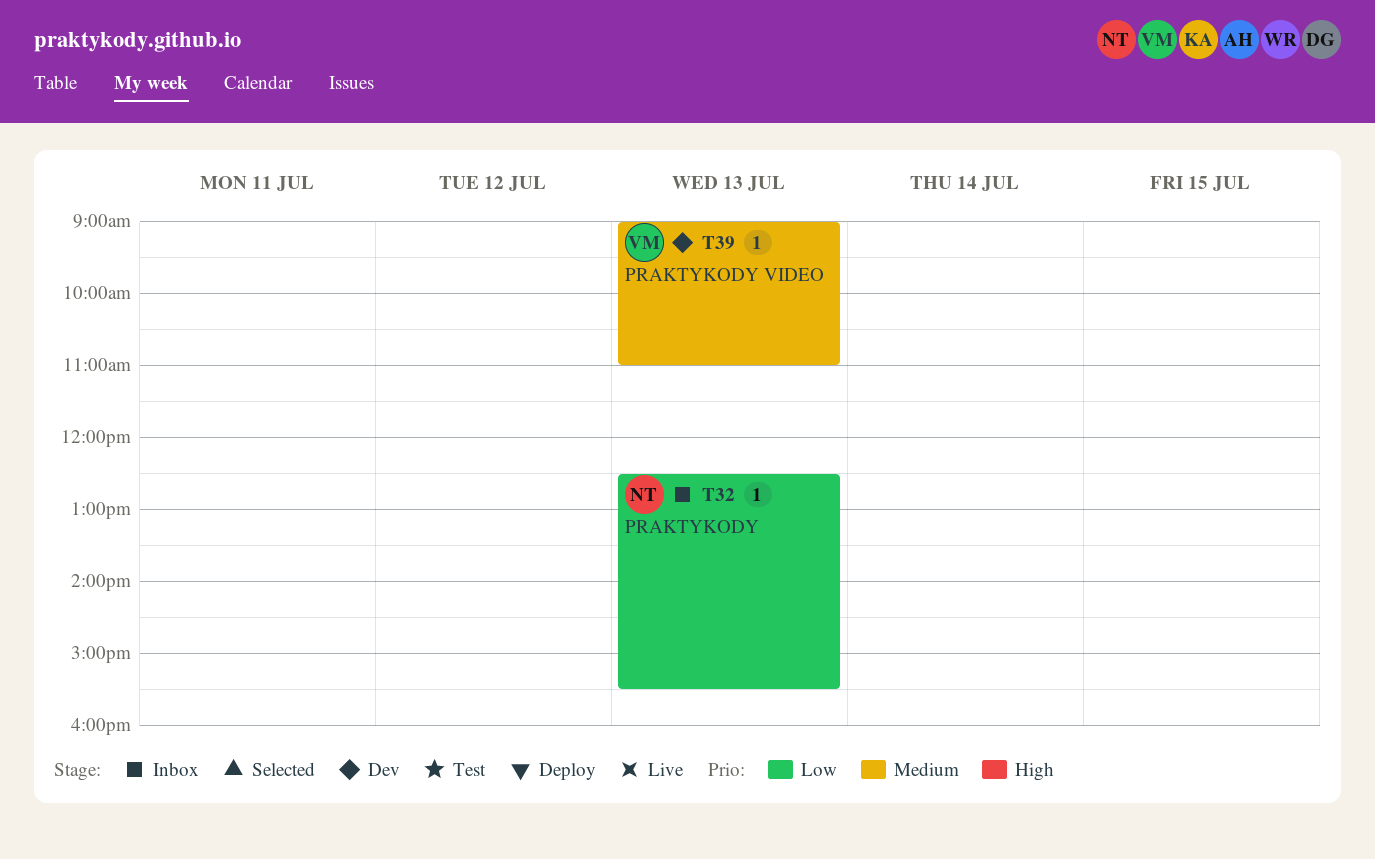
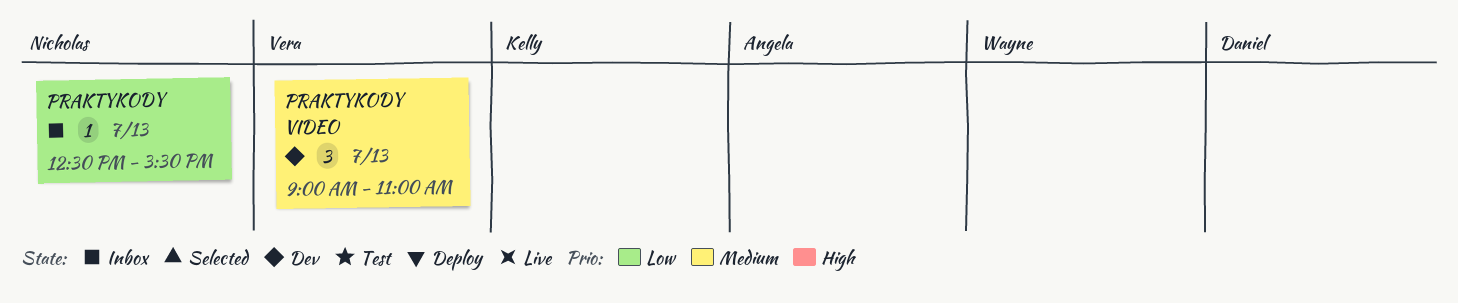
PRAKTYKODY VIDEO, estimate: 1 -> 3

